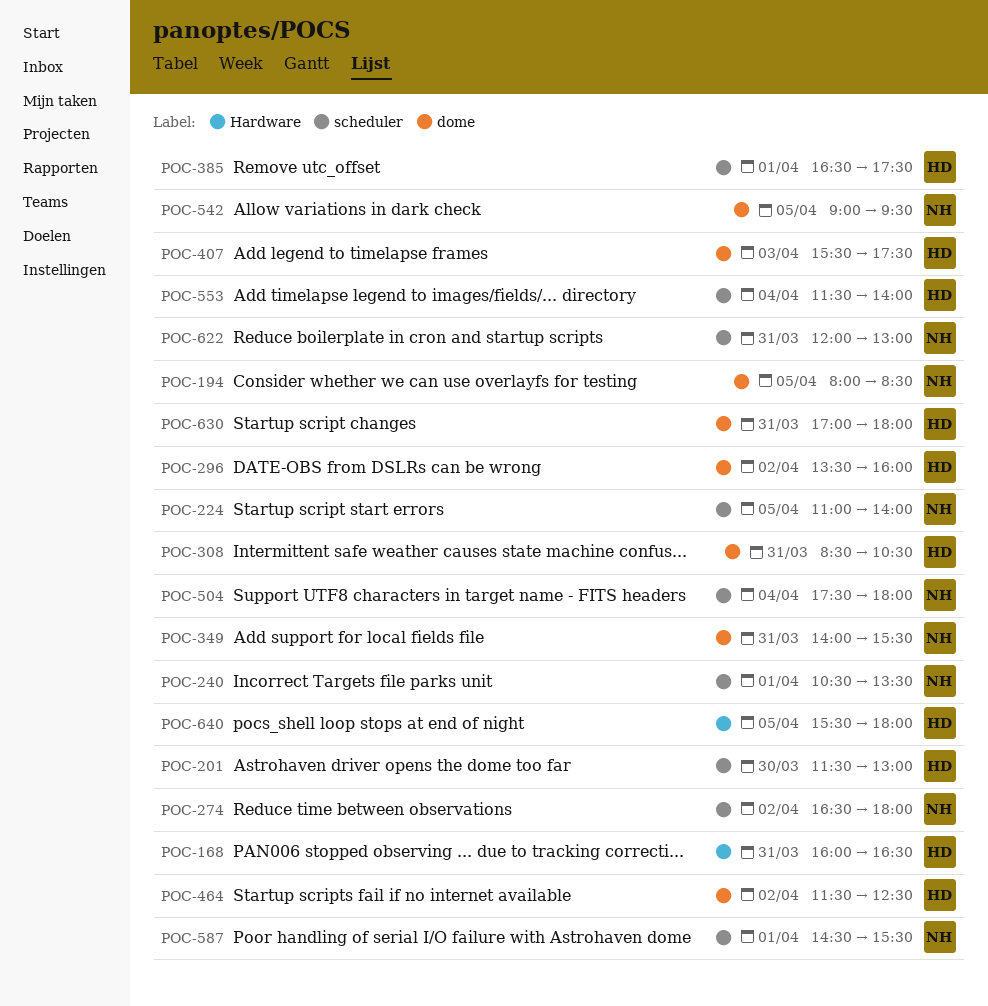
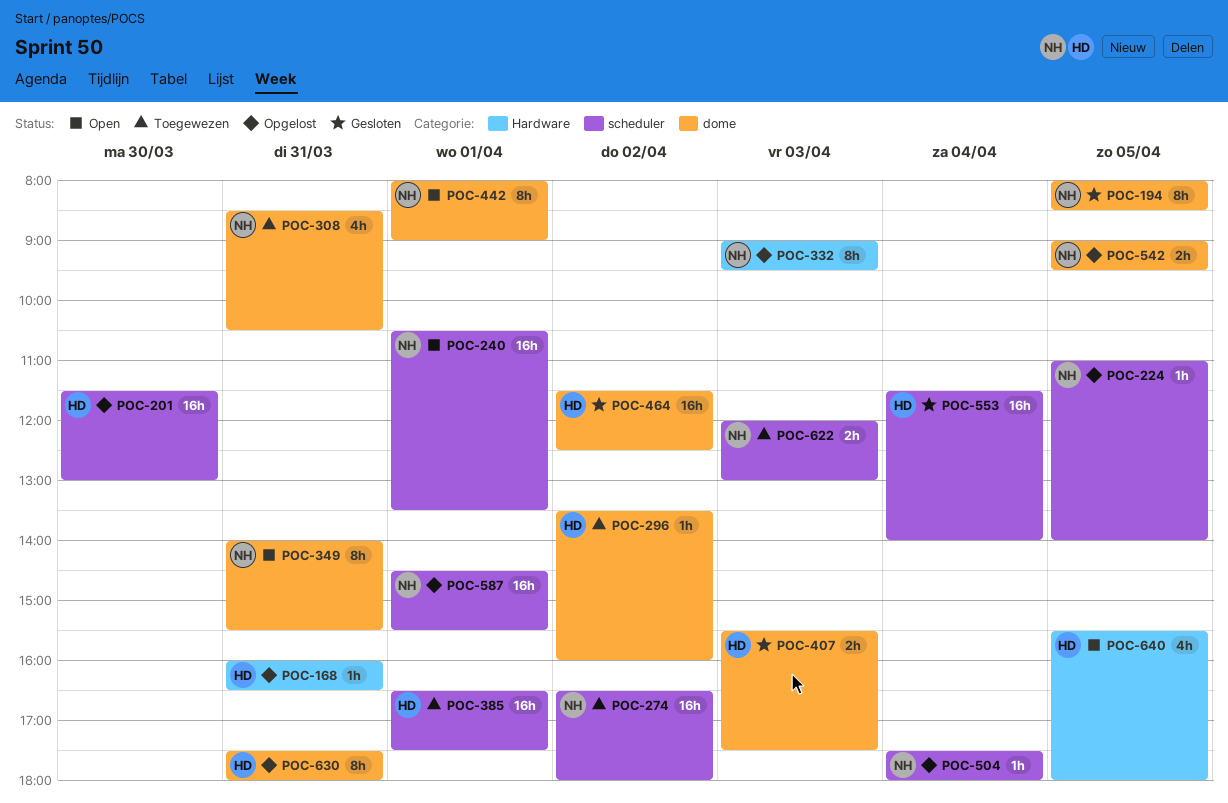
POC-308, owner: HD -> NH
POC-332: none -> present
POC-442: none -> present
POC-622, day: Mar 31 -> Apr 3
POC-630, begins: 17:00 -> 17:30

